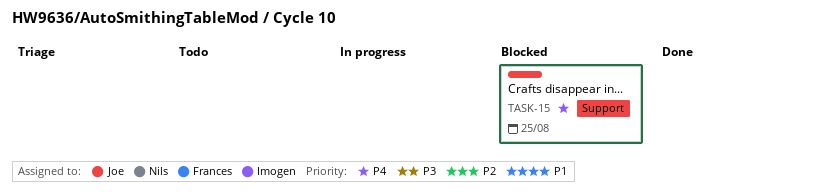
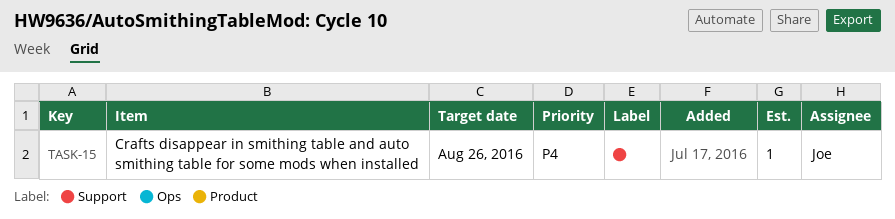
TASK-15, due: Aug 25 -> Aug 26

